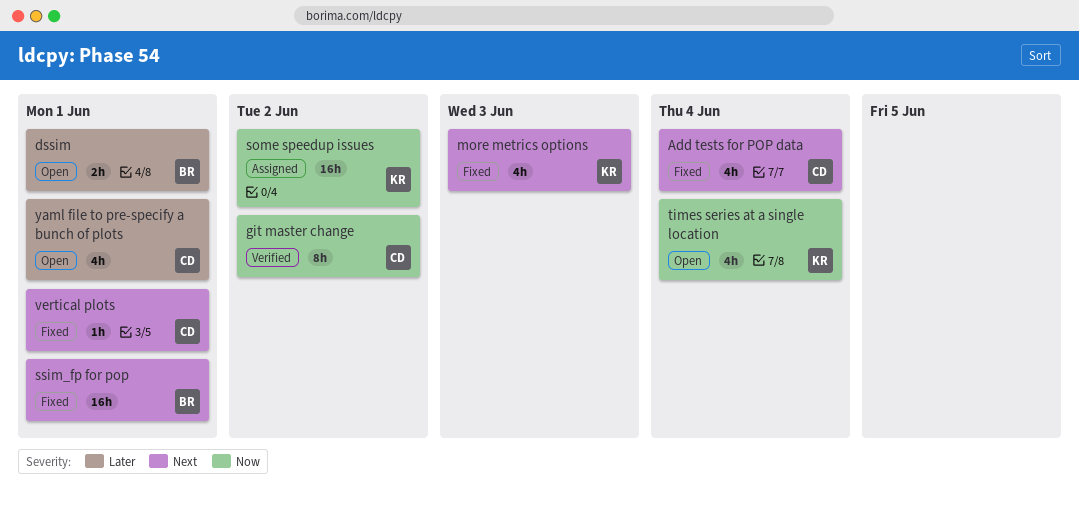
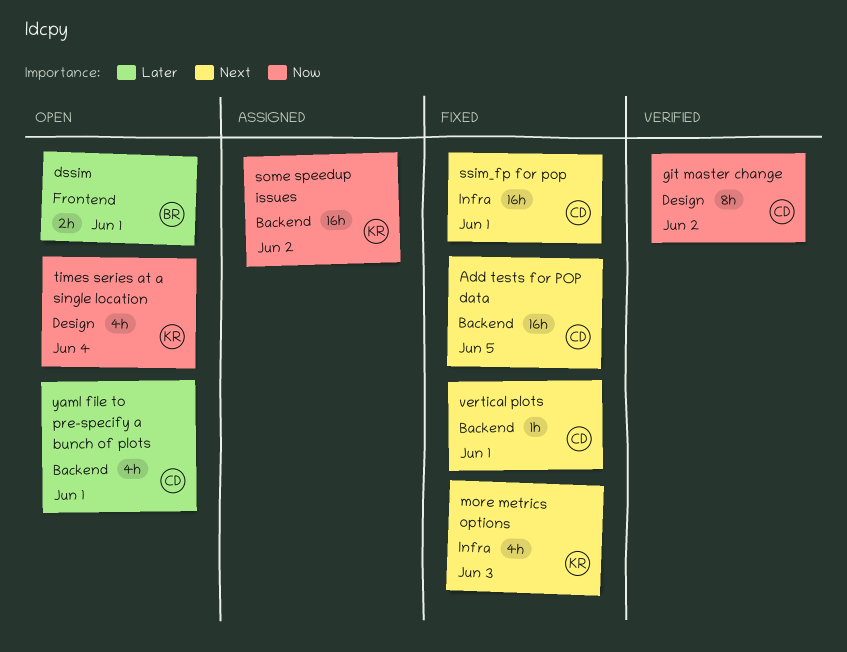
Add tests for POP data, estimate: 4h -> 16h
Add tests for POP data, due: Jun 4 -> Jun 5
ssim_fp for pop, owner: BR -> CD

